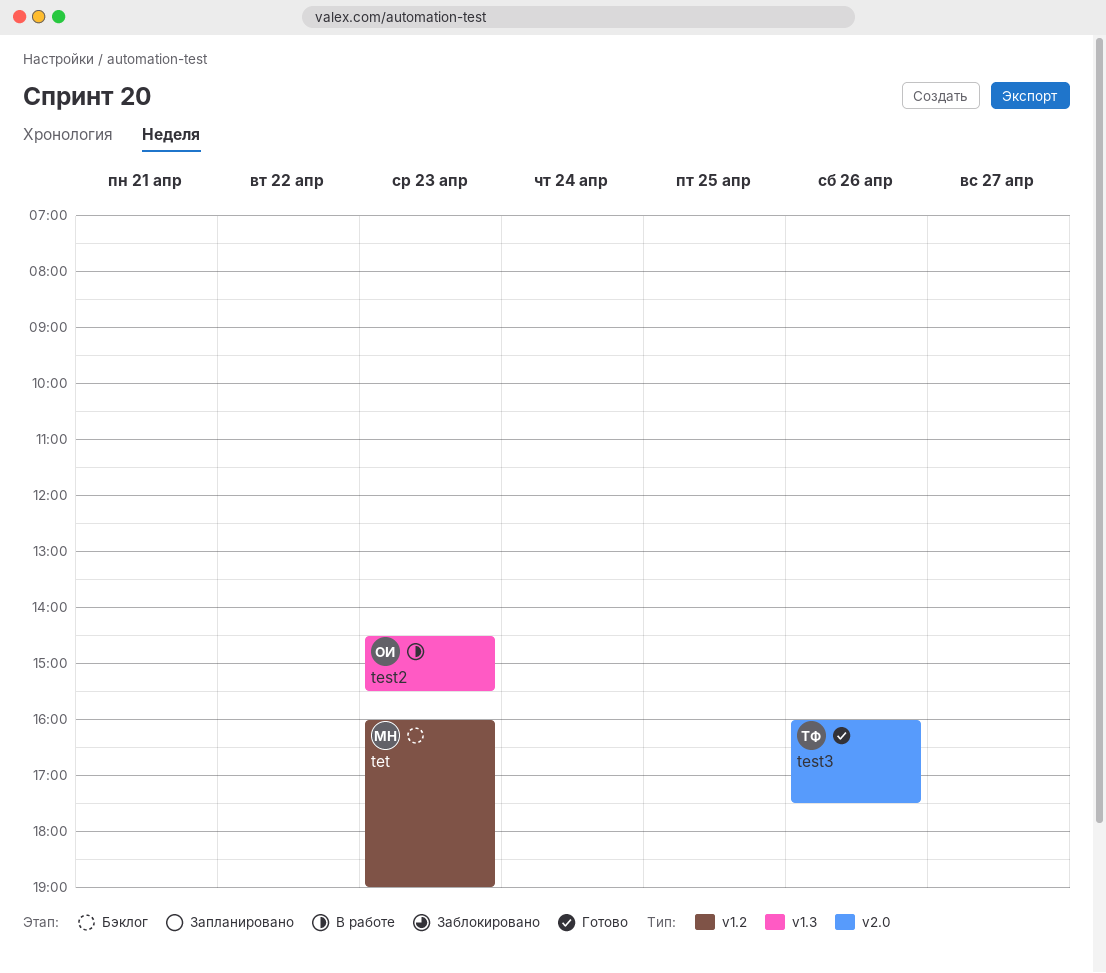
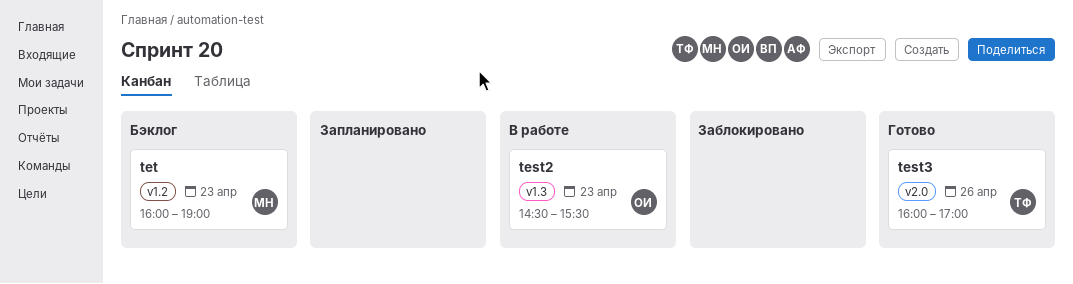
test3, ends: 17:30 -> 17:00

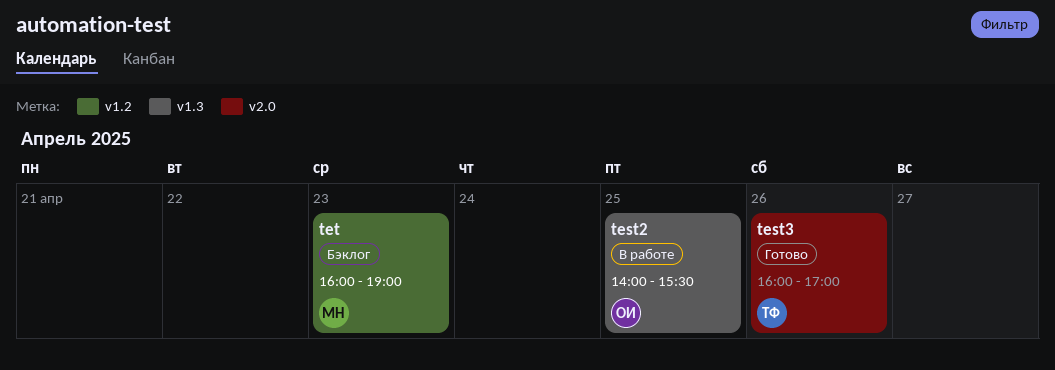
test2, day: Apr 23 -> Apr 25
test2, begins: 14:30 -> 14:00

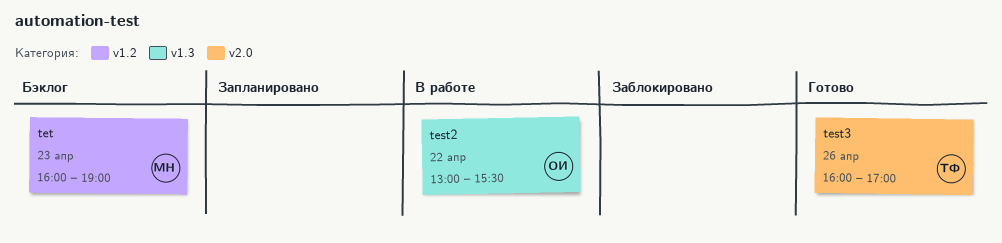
test2, day: Apr 25 -> Apr 22
test2, begins: 14:00 -> 13:00

